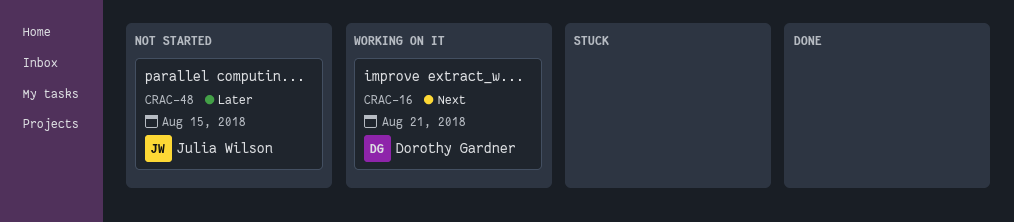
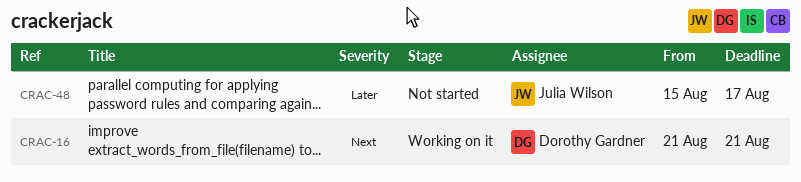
CRAC-48, due: Aug 15 -> Aug 17

